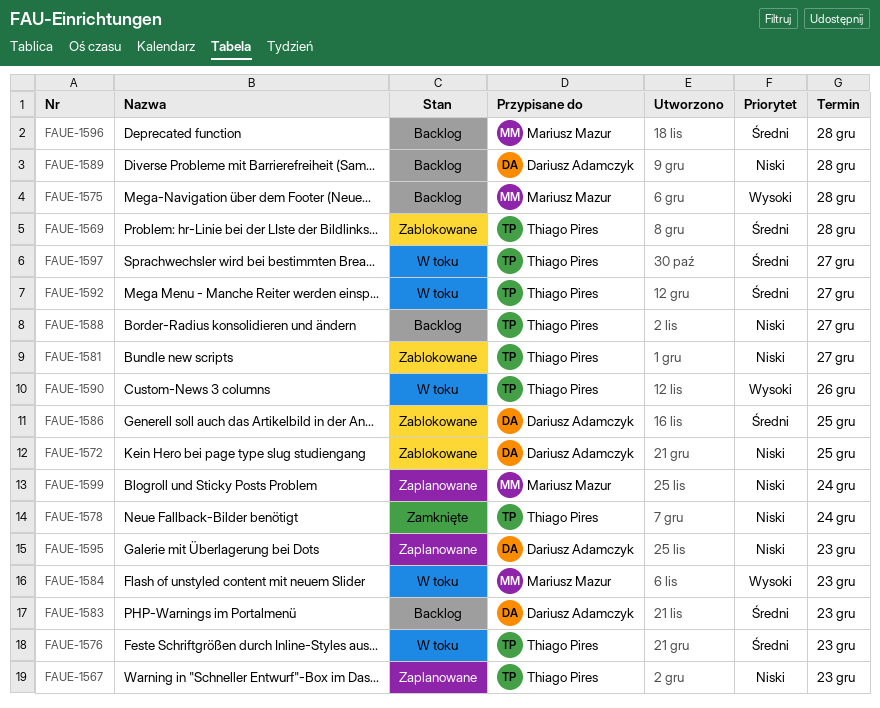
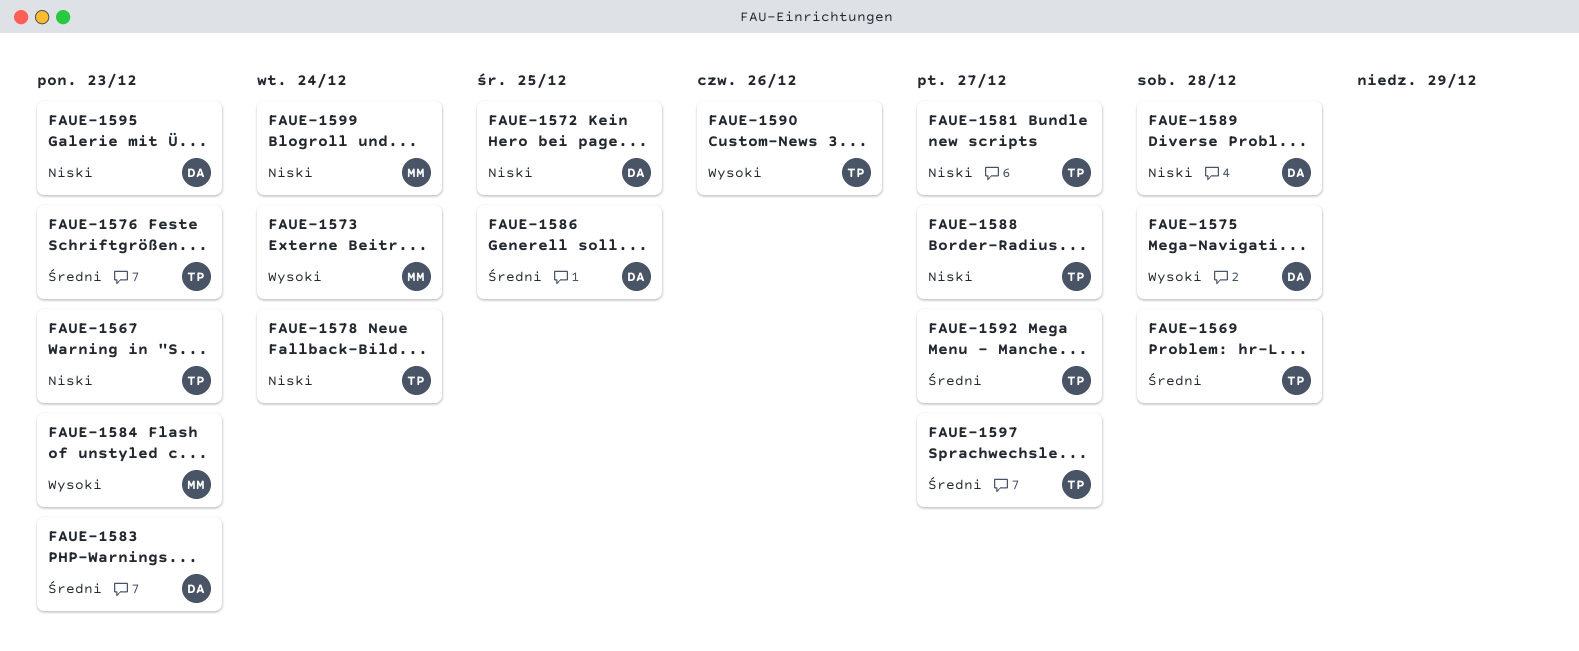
FAUE-1573: none -> present
FAUE-1575, owner: Mariusz Mazur -> Dariusz Adamczyk
FAUE-1596: present -> none

